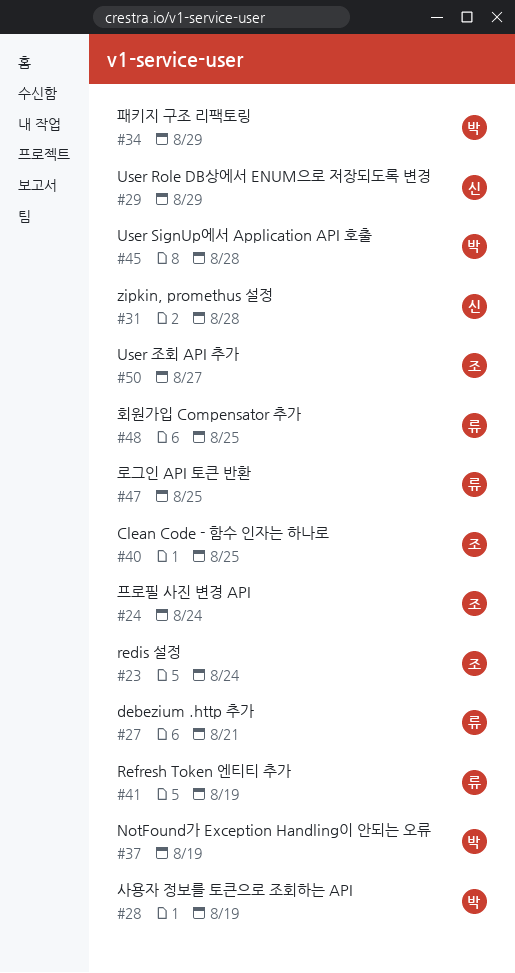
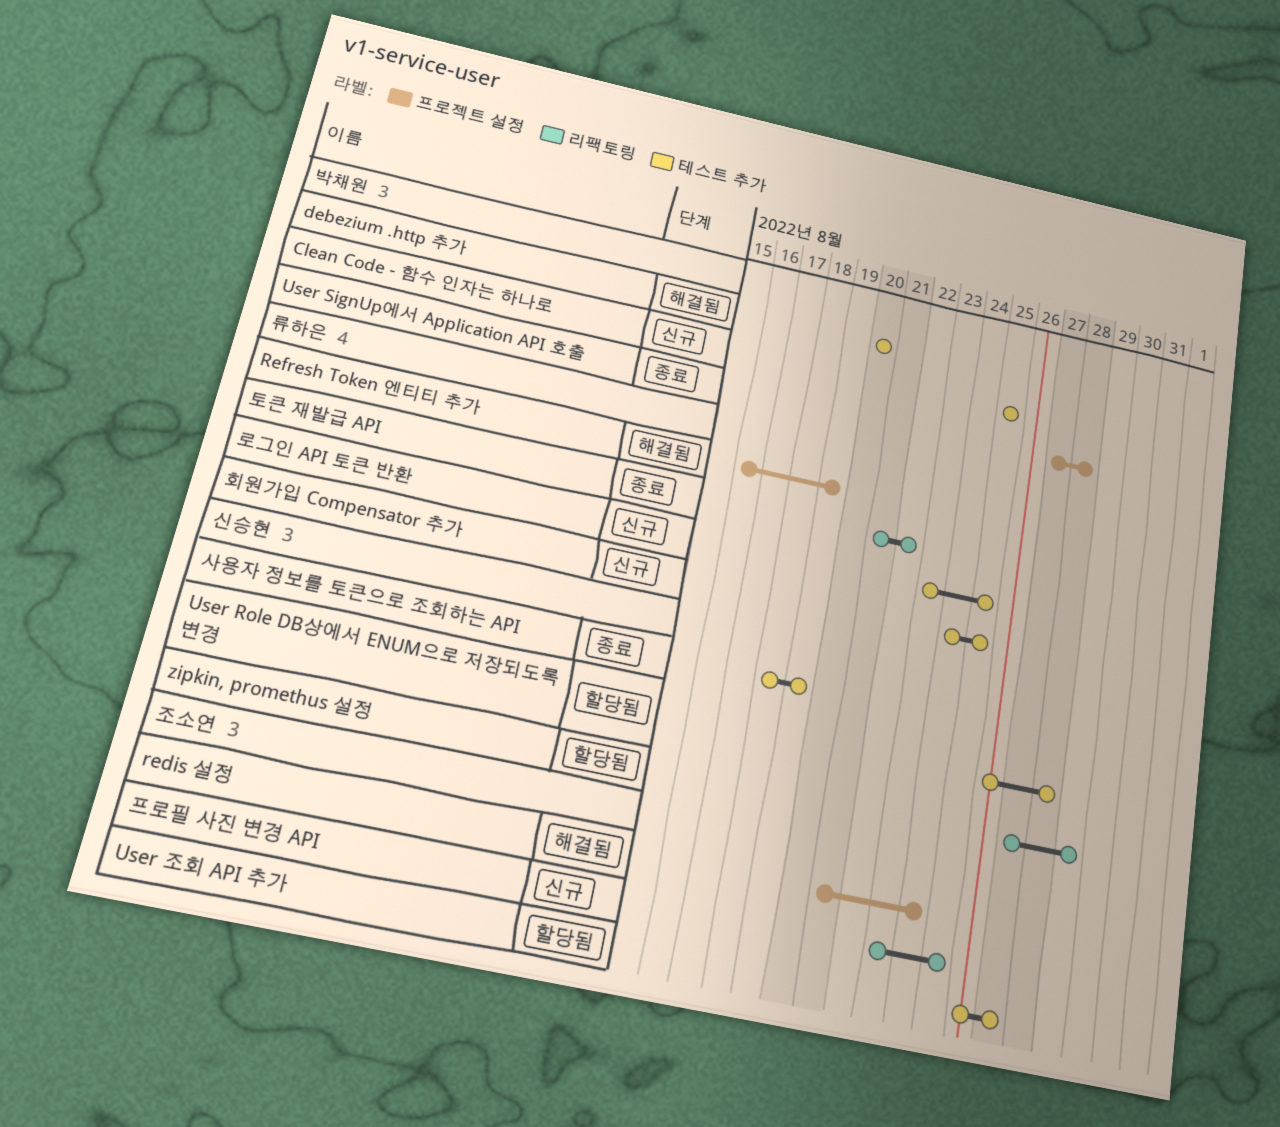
Clean Code - 함수 인자는 하나로, owner: 조소연 -> 박채원
debezium .http 추가, owner: 류하은 -> 박채원
debezium .http 추가, due: Aug 21 -> Aug 20
NotFound가 Exception Handling이 안되는 오류: present -> none
User Role DB상에서 ENUM으로 저장되도록 변경, due: Aug 29 -> Aug 28
zipkin, promethus 설정, due: Aug 28 -> Aug 29
사용자 정보를 토큰으로 조회하는 API, owner: 박채원 -> 신승현
토큰 재발급 API: none -> present
패키지 구조 리팩토링: present -> none
프로필 사진 변경 API, due: Aug 24 -> Aug 25

